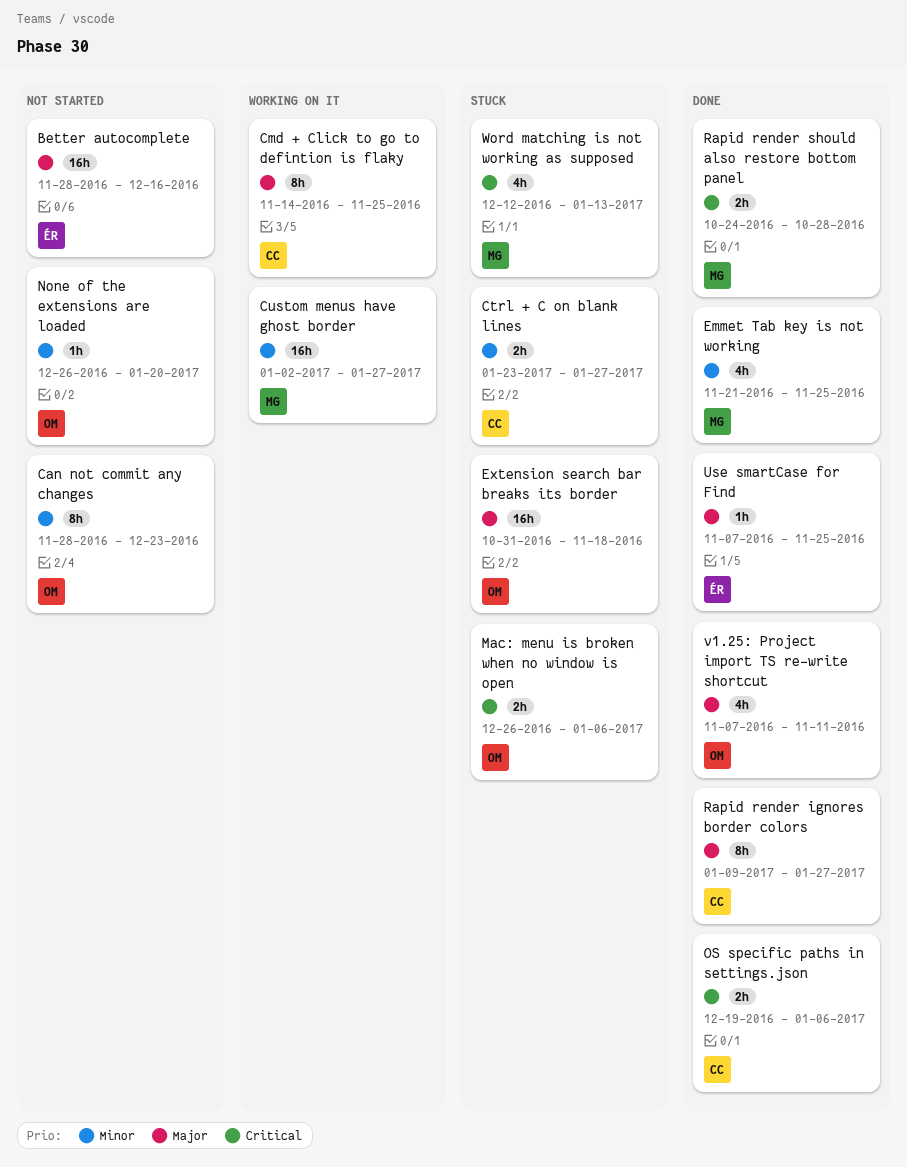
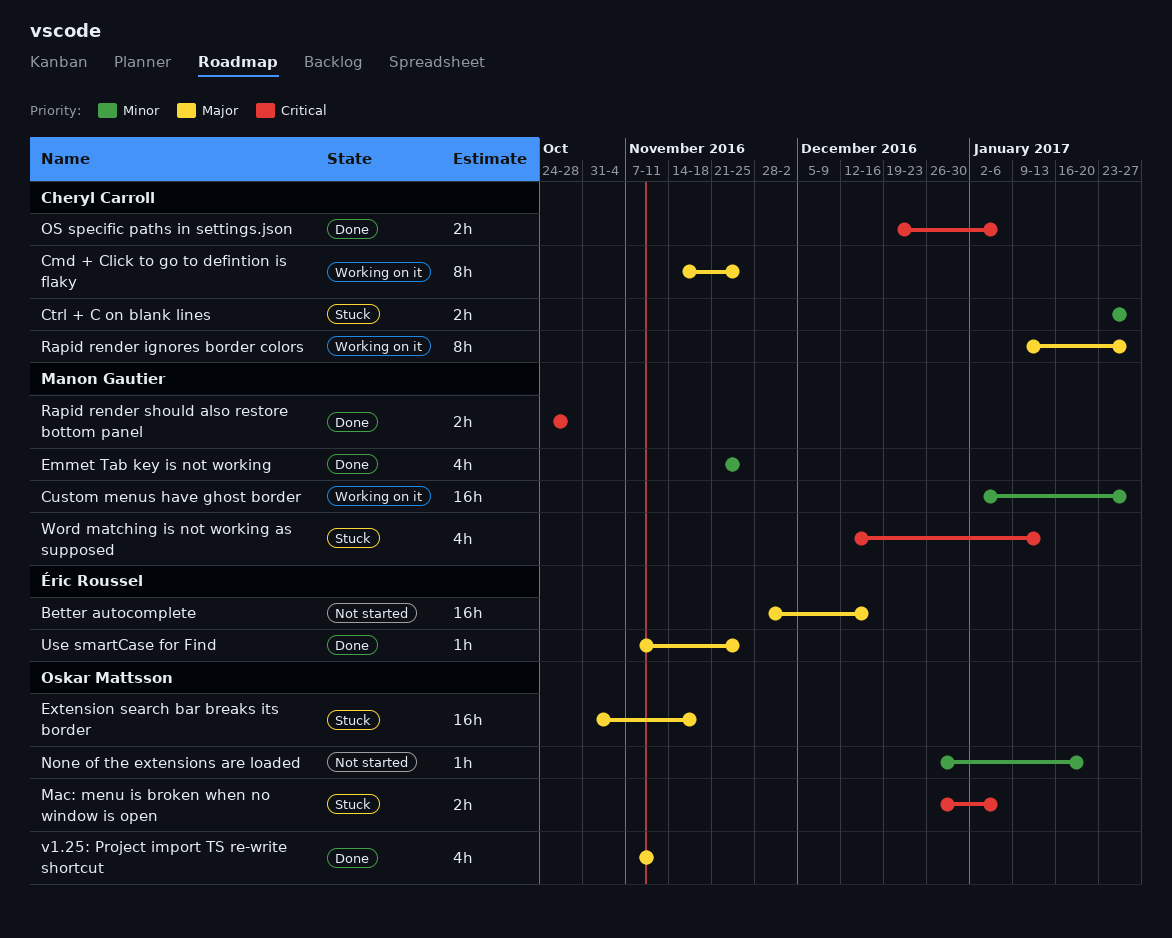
Can not commit any changes: present -> none
Rapid render ignores border colors, status: Done -> Working on it

